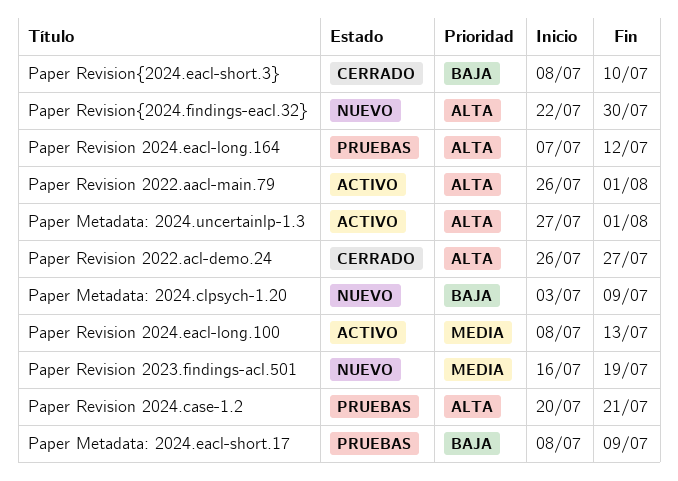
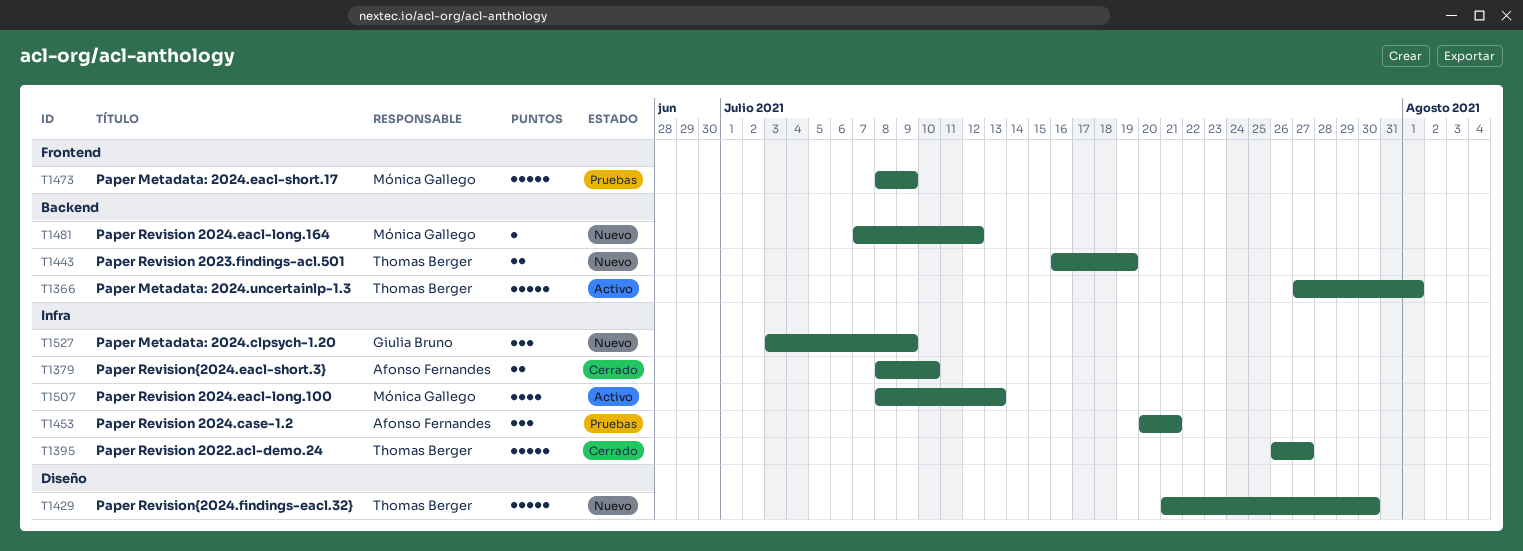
Paper Revision 2022.aacl-main.79: present -> none
Paper Revision 2024.eacl-long.164, status: Pruebas -> Nuevo
Paper Revision{2024.findings-eacl.32}, start: Jul 22 -> Jul 21

